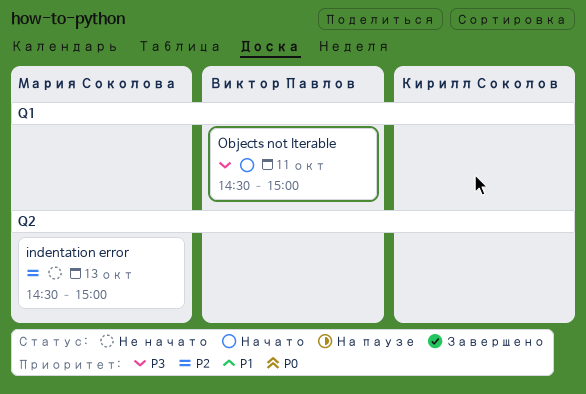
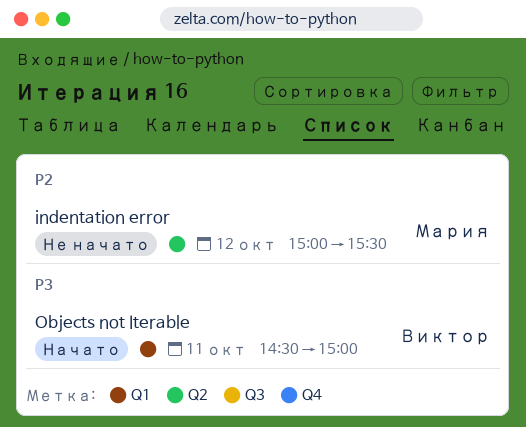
indentation error, day: Oct 13 -> Oct 12
indentation error, begins: 14:30 -> 15:00
indentation error, ends: 15:00 -> 15:30

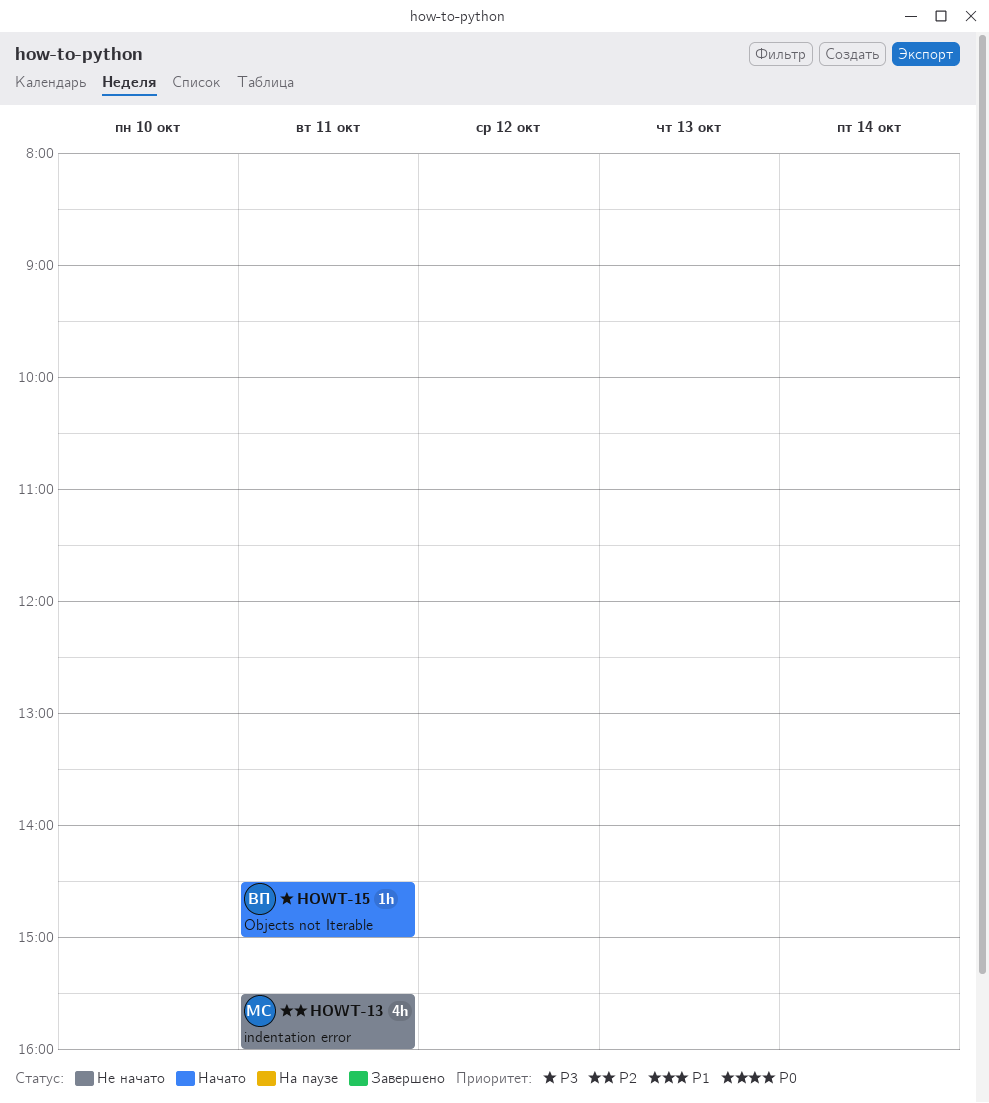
indentation error, day: Oct 12 -> Oct 11
indentation error, begins: 15:00 -> 15:30
indentation error, ends: 15:30 -> 16:00

